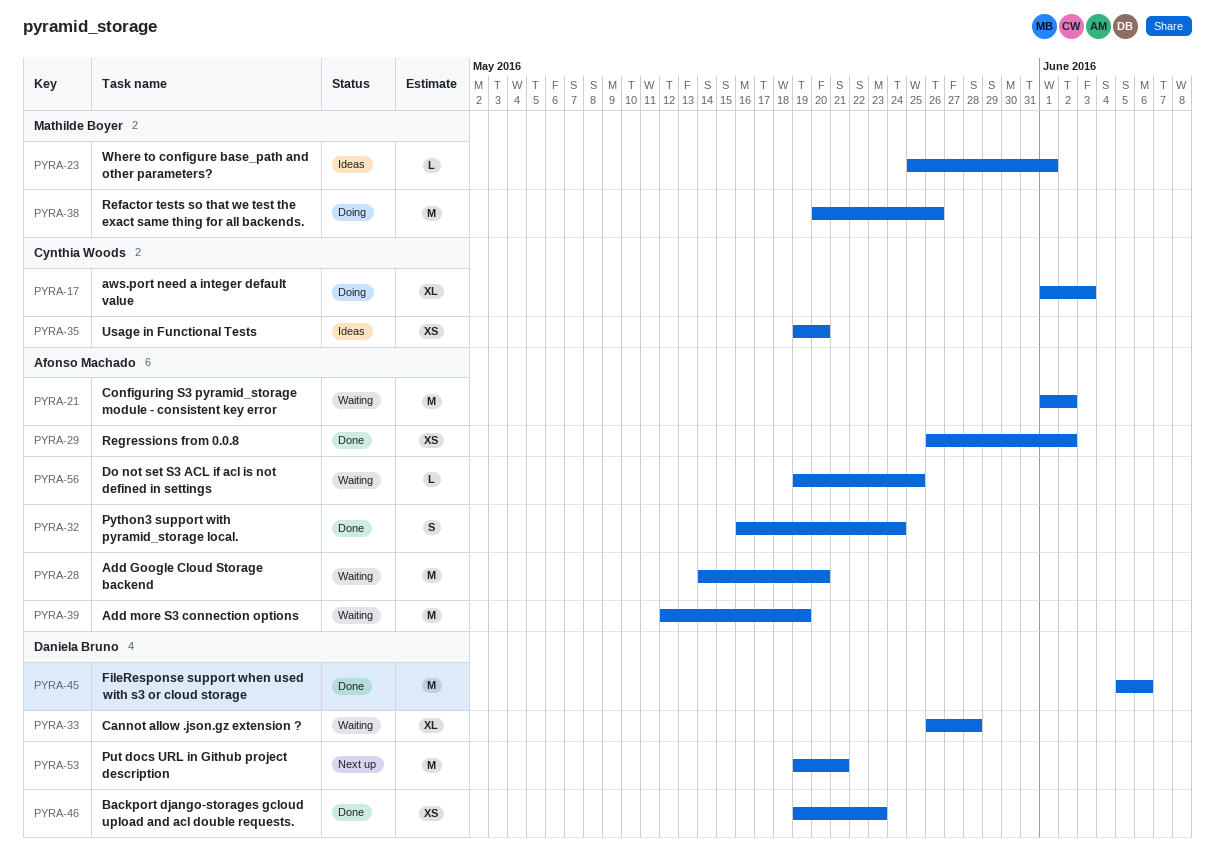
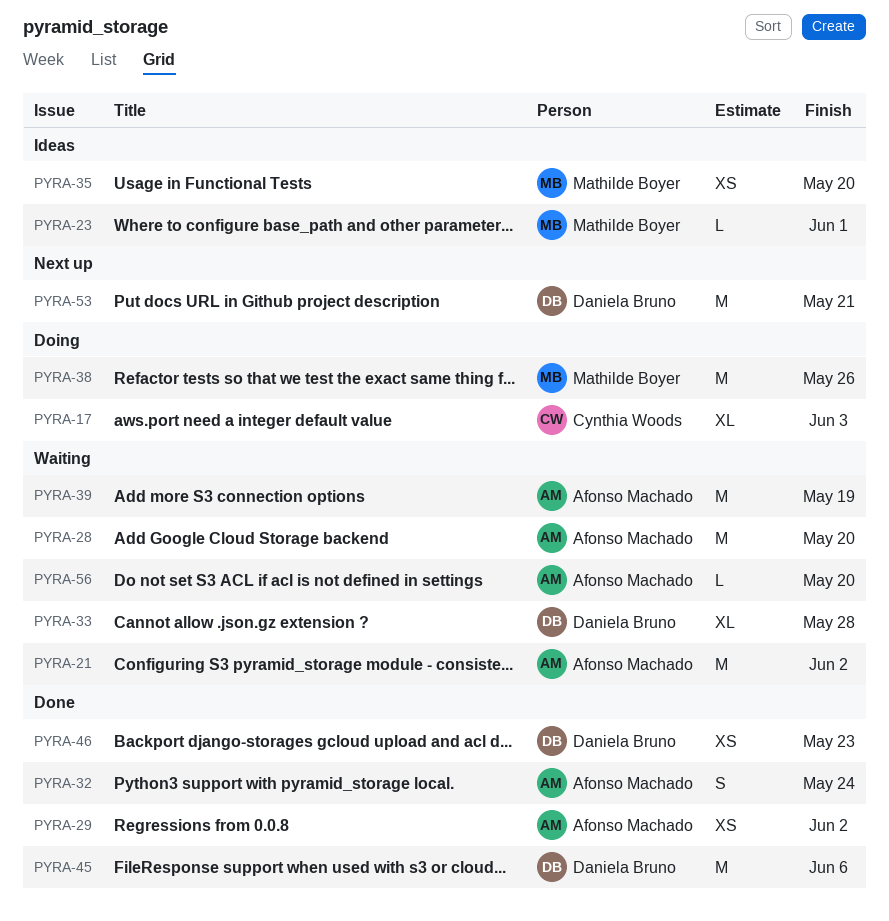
PYRA-35, owner: Cynthia Woods -> Mathilde Boyer
PYRA-56, due: May 25 -> May 20

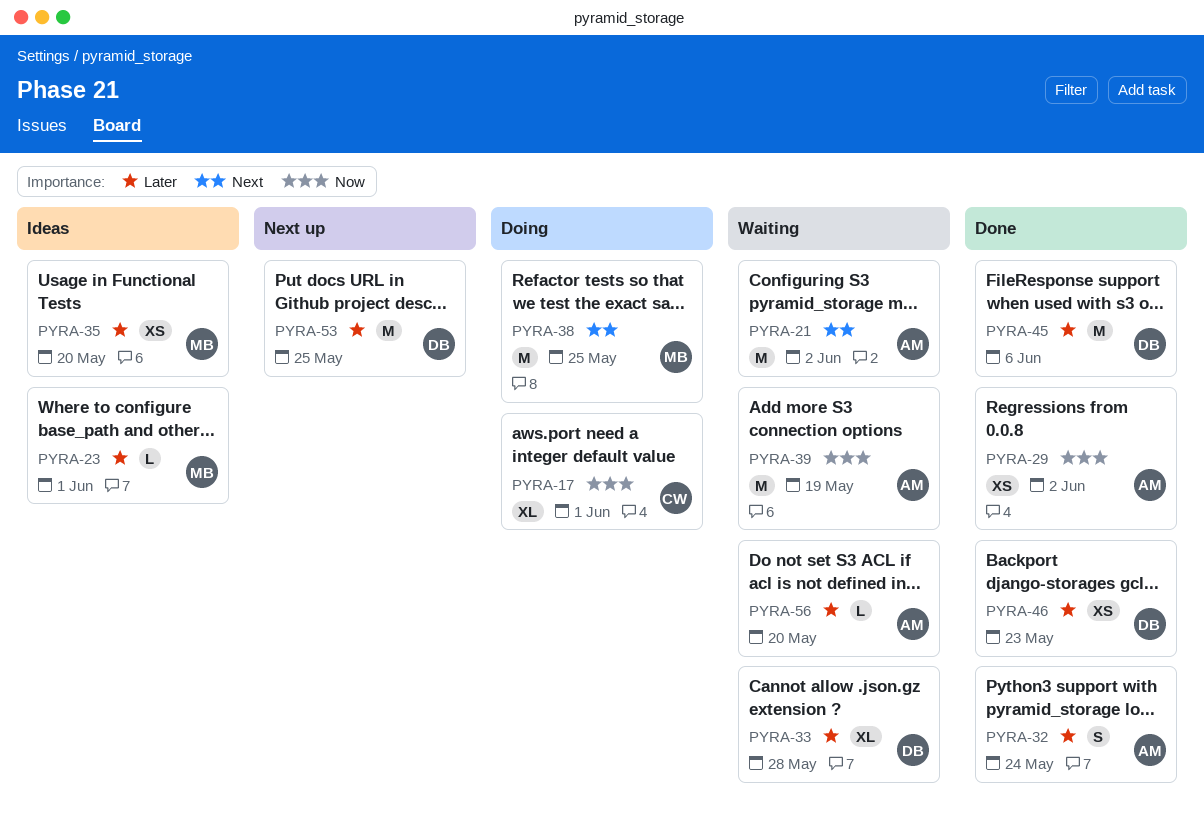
PYRA-17, due: Jun 3 -> Jun 1
PYRA-28: present -> none
PYRA-38, due: May 26 -> May 25
PYRA-53, due: May 21 -> May 25

